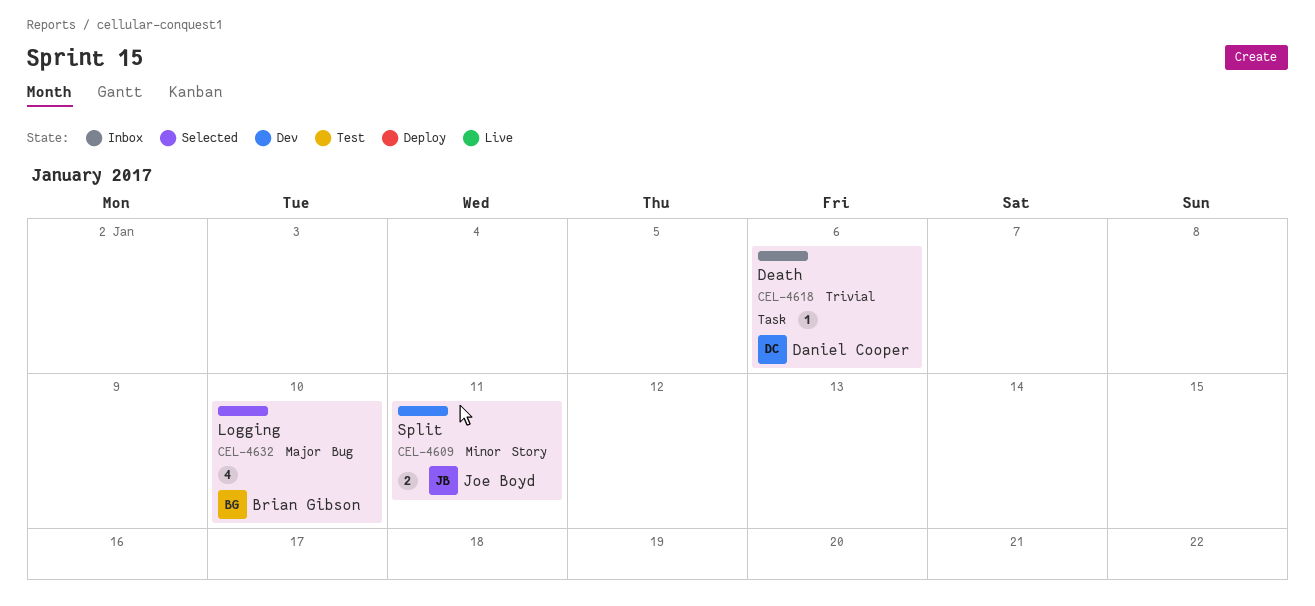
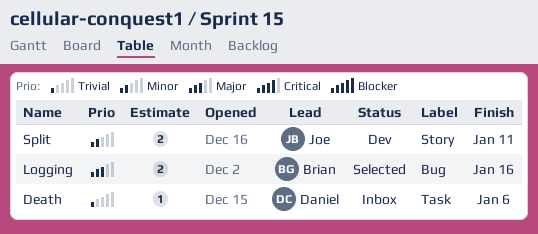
Logging, estimate: 4 -> 2
Logging, due: Jan 10 -> Jan 16

